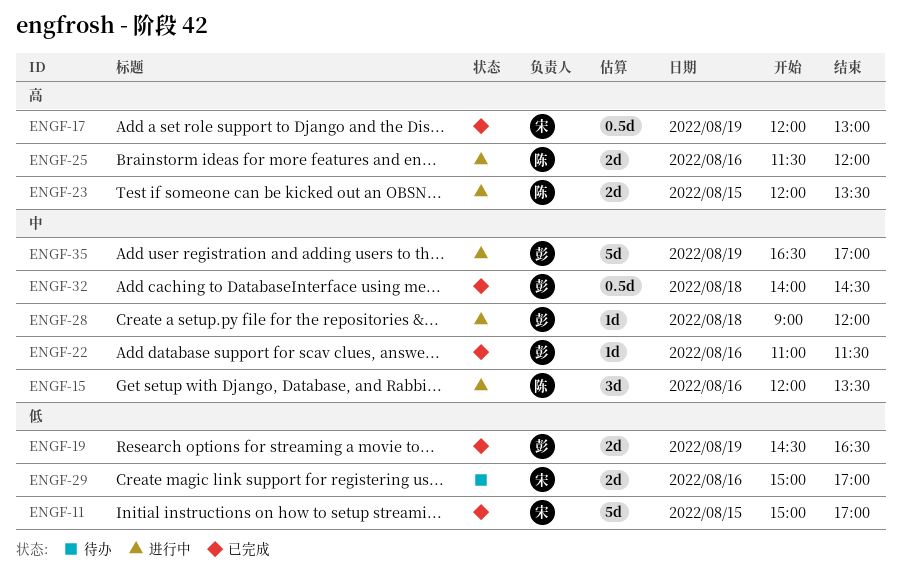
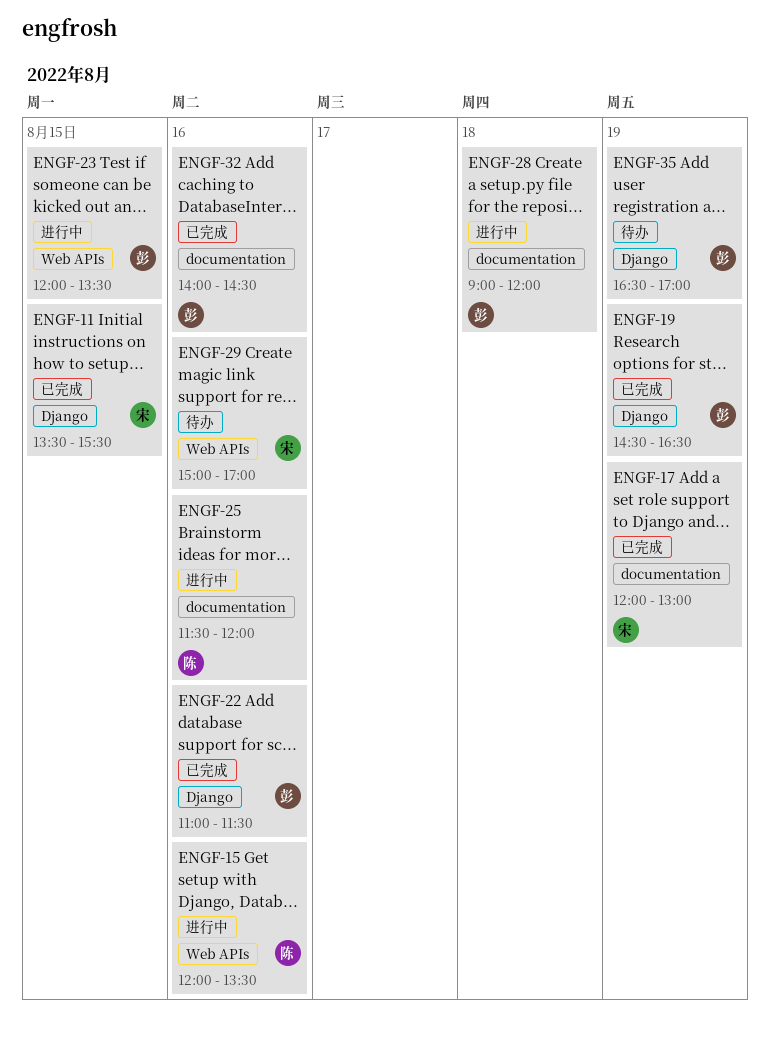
ENGF-11, begins: 15:00 -> 13:30
ENGF-11, ends: 17:00 -> 15:30
ENGF-23, owner: 陈 -> 彭
ENGF-32, day: Aug 18 -> Aug 16
ENGF-35, status: 进行中 -> 待办

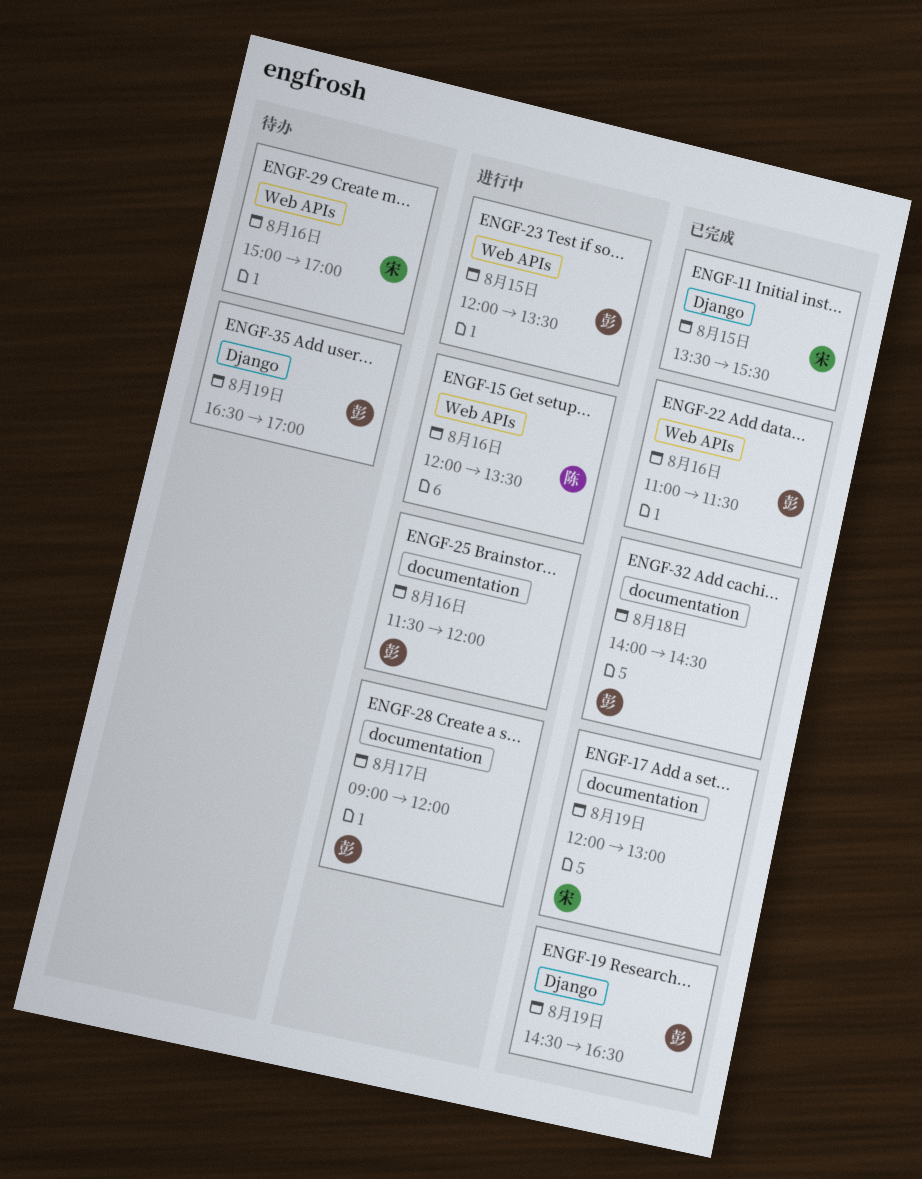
ENGF-22, label: Django -> Web APIs
ENGF-25, owner: 陈 -> 彭
ENGF-28, day: Aug 18 -> Aug 17
ENGF-32, day: Aug 16 -> Aug 18

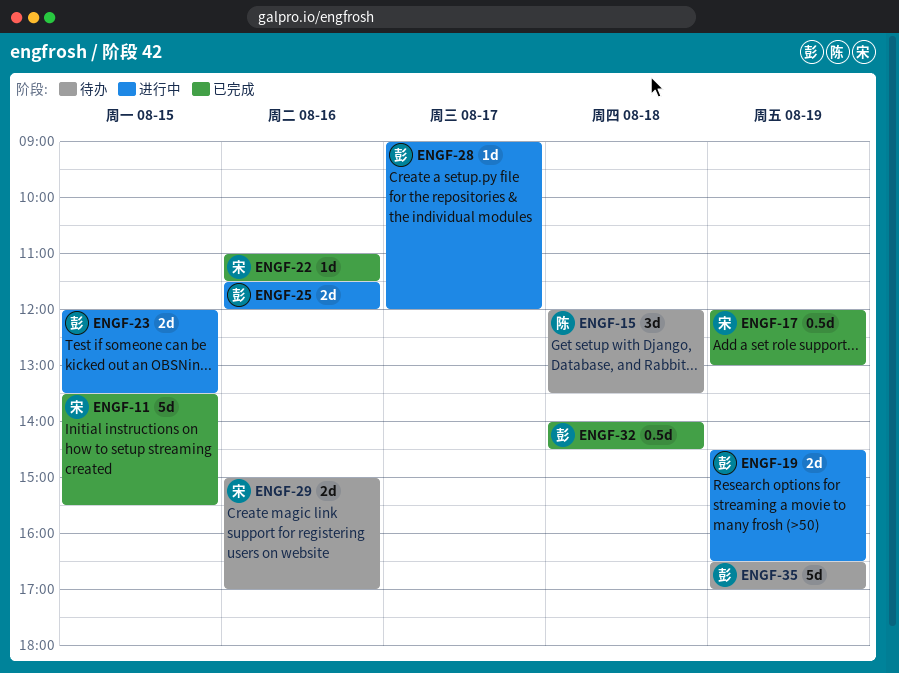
ENGF-15, status: 进行中 -> 待办
ENGF-15, day: Aug 16 -> Aug 18
ENGF-19, status: 已完成 -> 进行中
ENGF-22, owner: 彭 -> 宋

